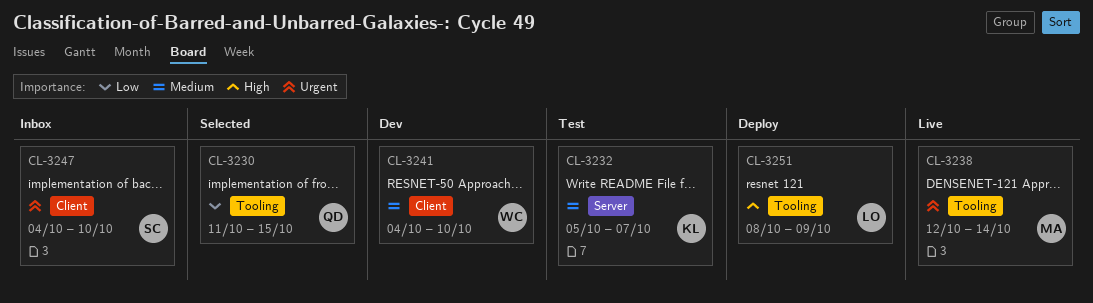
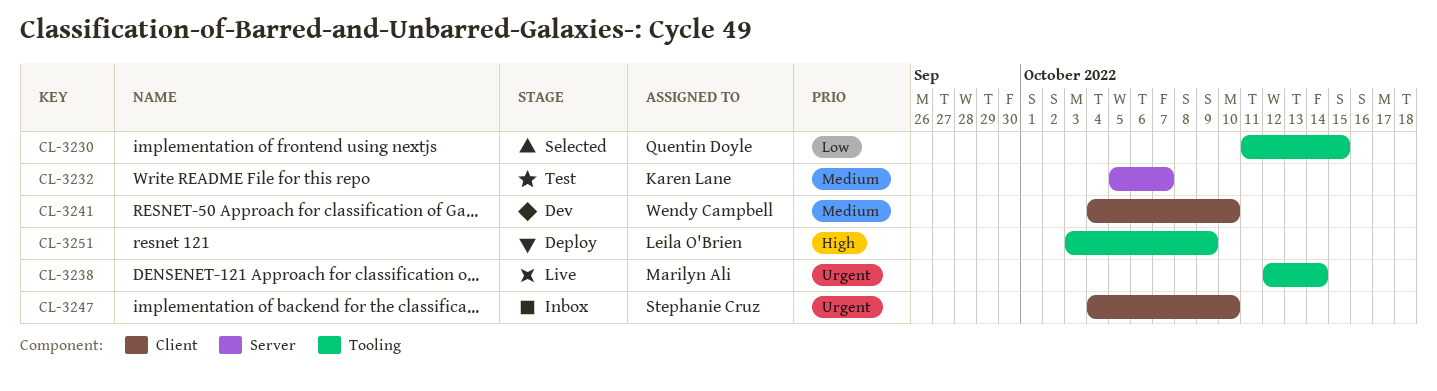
CL-3251, start: Oct 8 -> Oct 3

